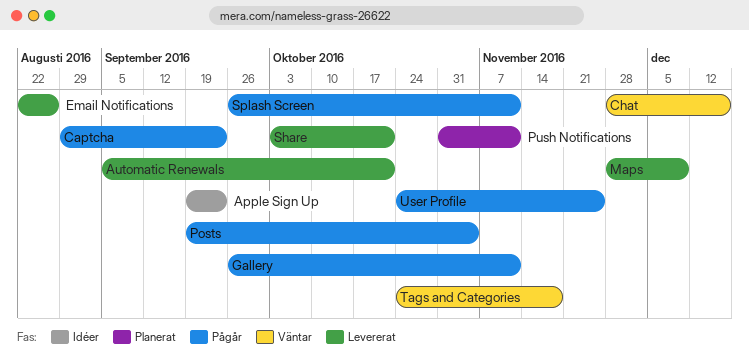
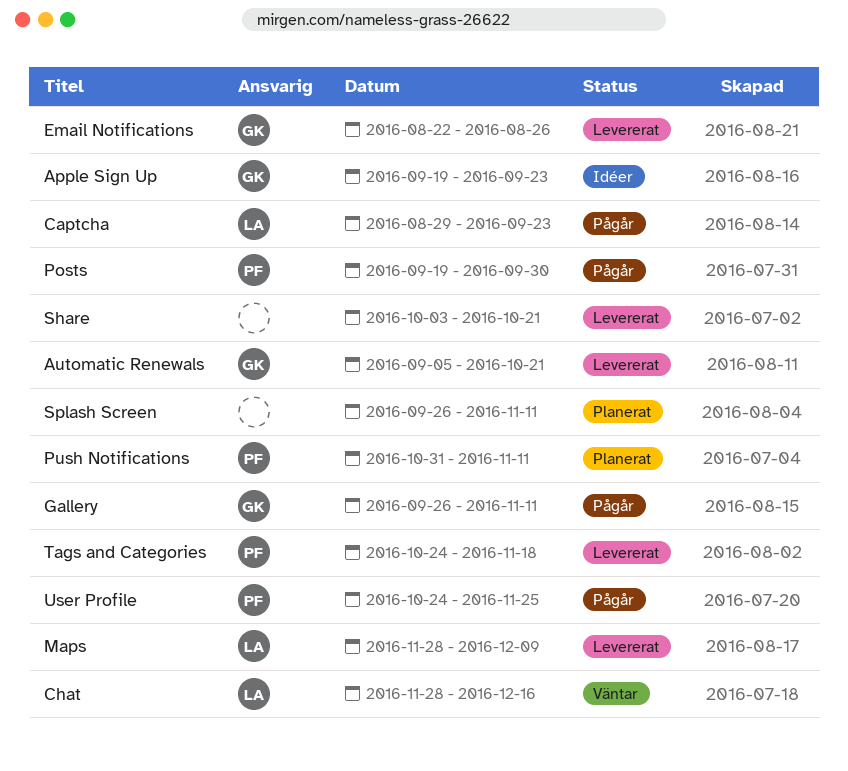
Posts, due: Nov 4 -> Sep 30
Splash Screen, status: Pågår -> Planerat
Tags and Categories, status: Väntar -> Levererat

